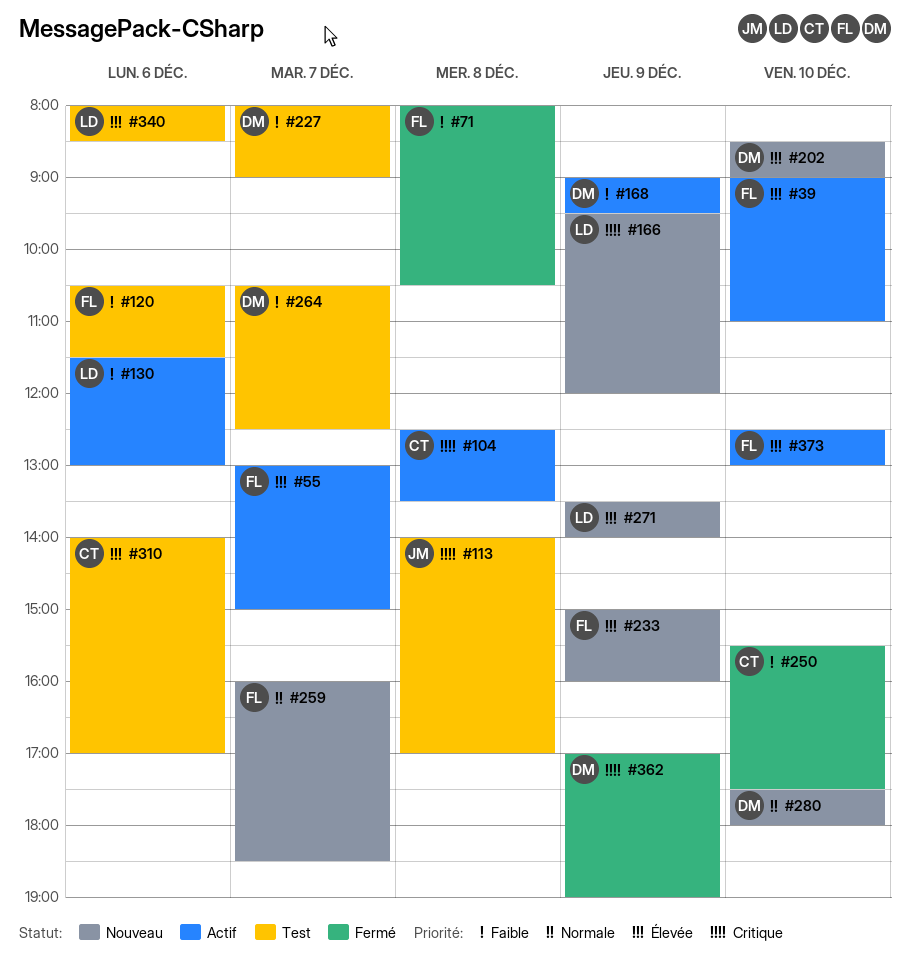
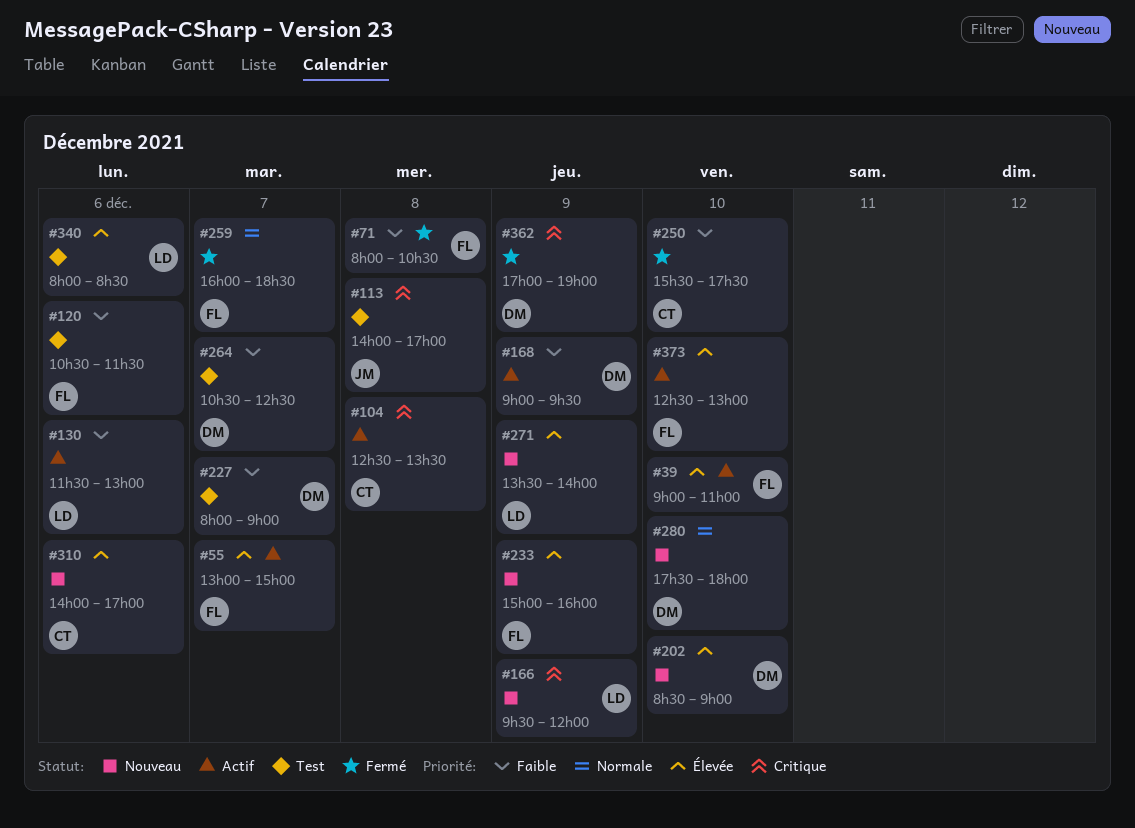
#259, status: Nouveau -> Fermé
#310, status: Test -> Nouveau

